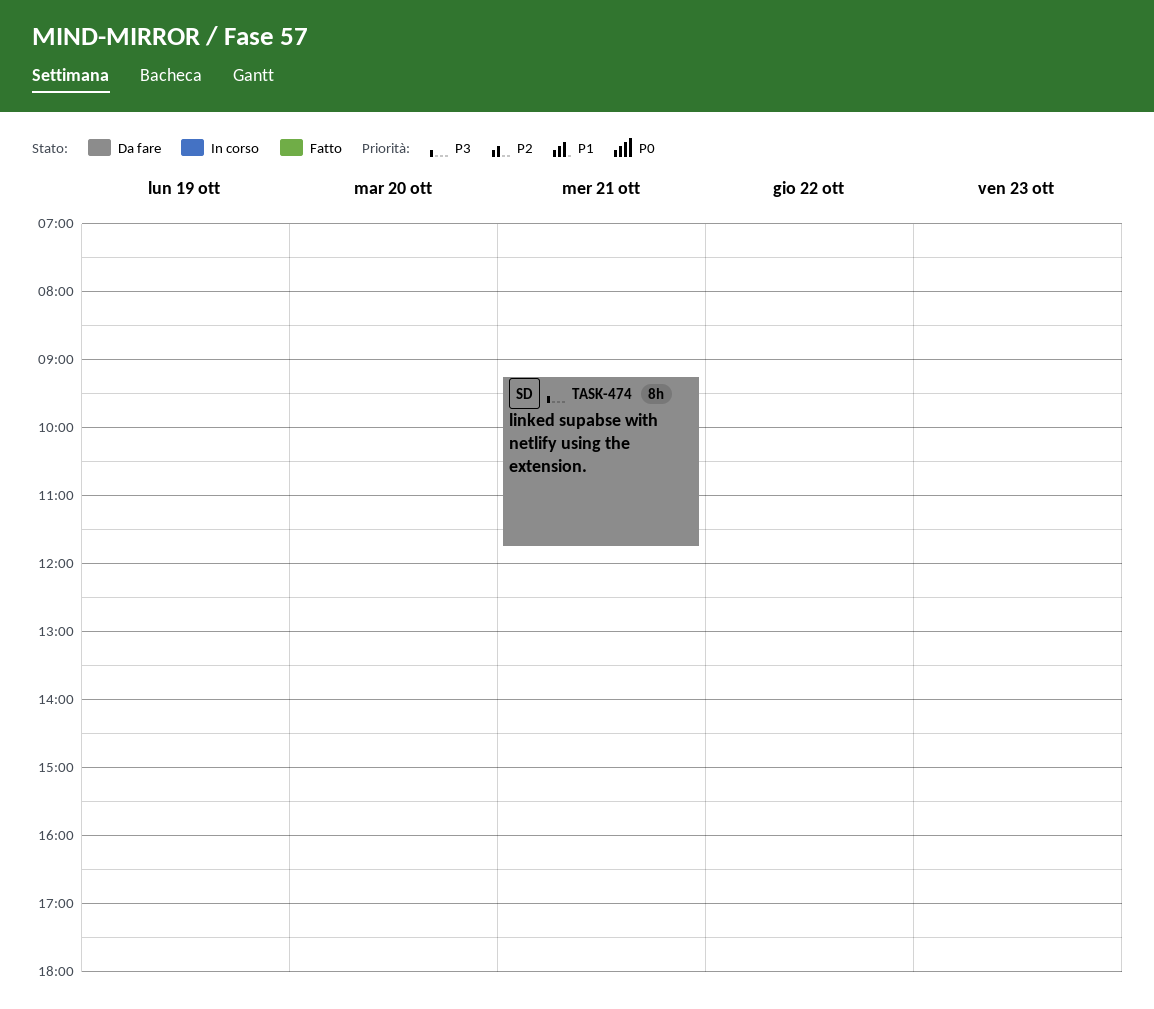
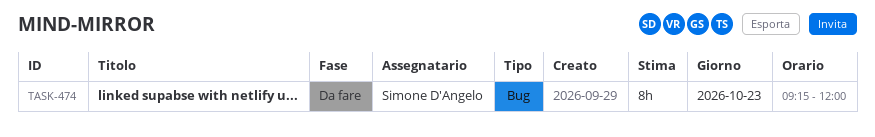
TASK-474, day: Oct 21 -> Oct 23
TASK-474, ends: 11:45 -> 12:00

